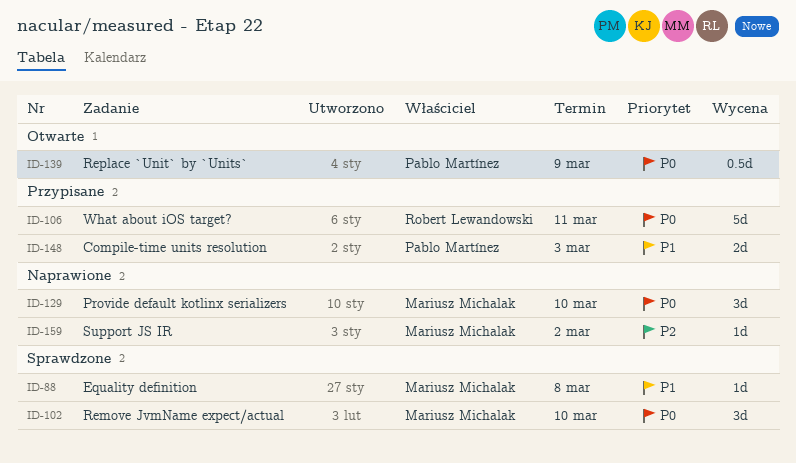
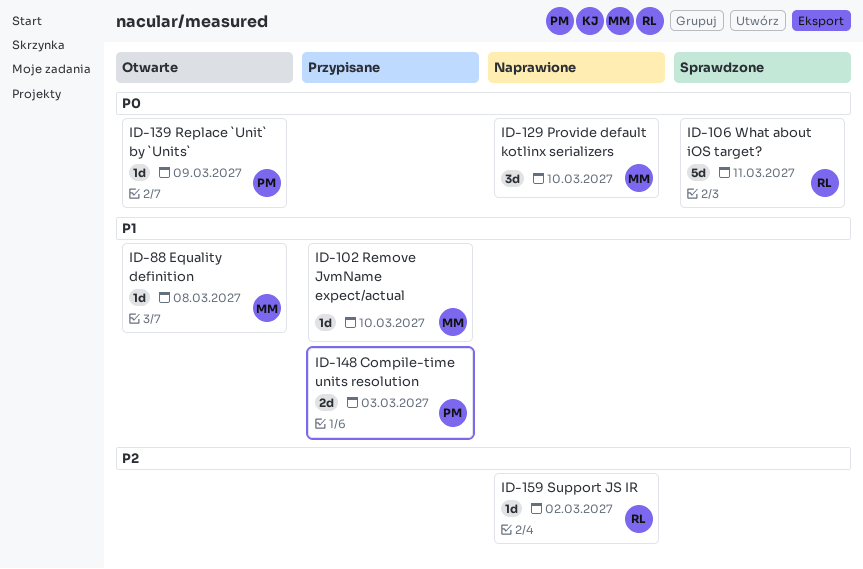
ID-88, status: Sprawdzone -> Otwarte
ID-102, status: Sprawdzone -> Przypisane
ID-102, priority: P0 -> P1
ID-102, estimate: 3d -> 1d
ID-106, status: Przypisane -> Sprawdzone
ID-139, estimate: 0.5d -> 1d
ID-159, owner: Mariusz Michalak -> Robert Lewandowski

